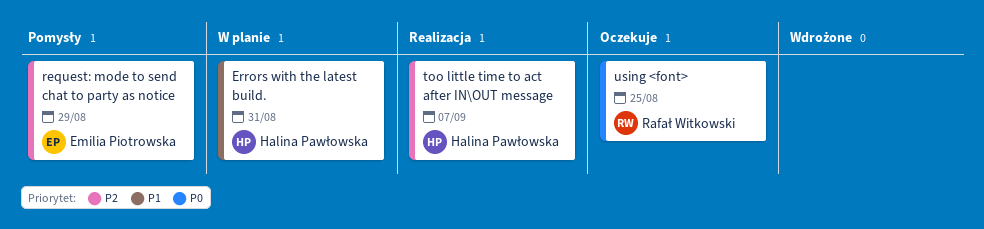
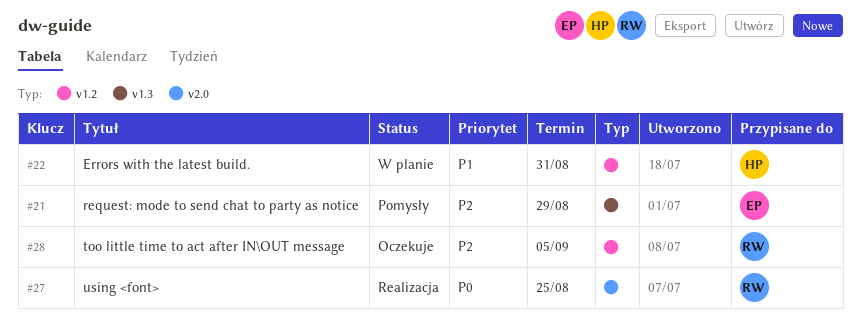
too little time to act after IN\OUT message, status: Realizacja -> Oczekuje
too little time to act after IN\OUT message, owner: Halina Pawłowska -> Rafał Witkowski
too little time to act after IN\OUT message, due: Sep 7 -> Sep 5
using <font>, status: Oczekuje -> Realizacja

